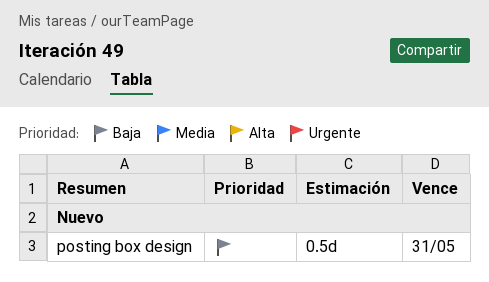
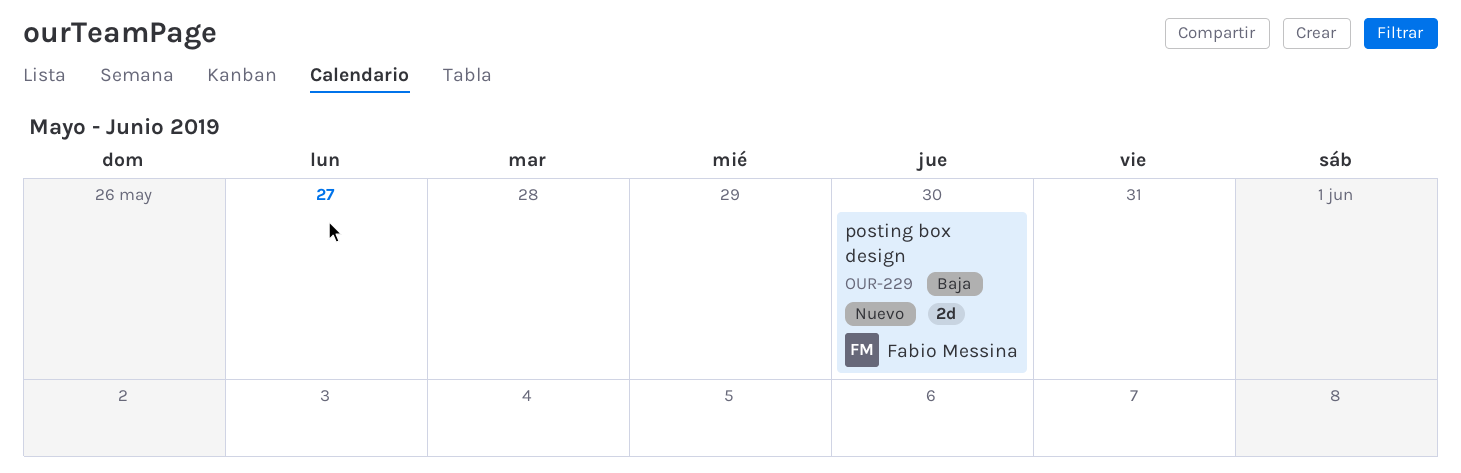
posting box design, estimate: 0.5d -> 2d
posting box design, due: May 31 -> May 30

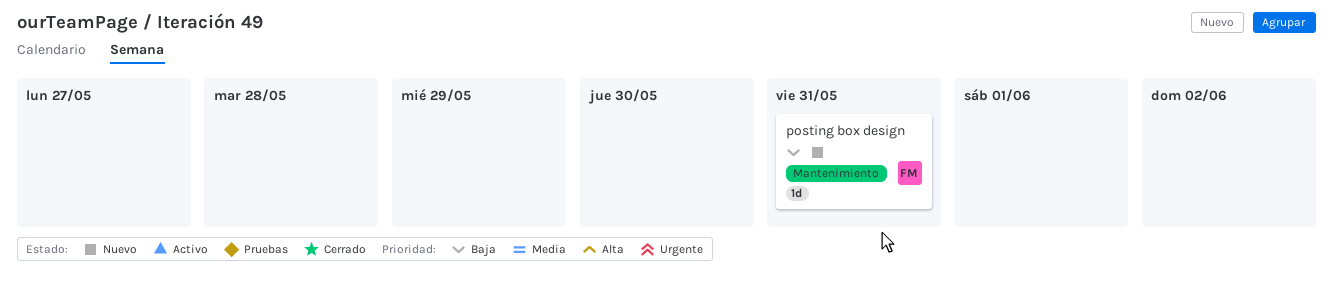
posting box design, estimate: 2d -> 1d
posting box design, due: May 30 -> May 31

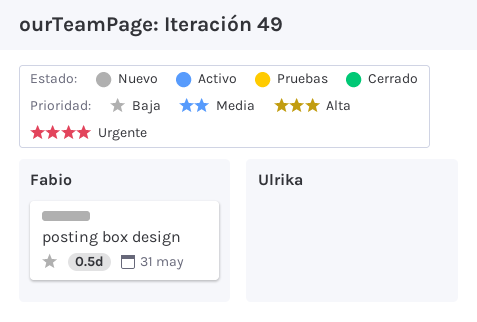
posting box design, estimate: 1d -> 0.5d

